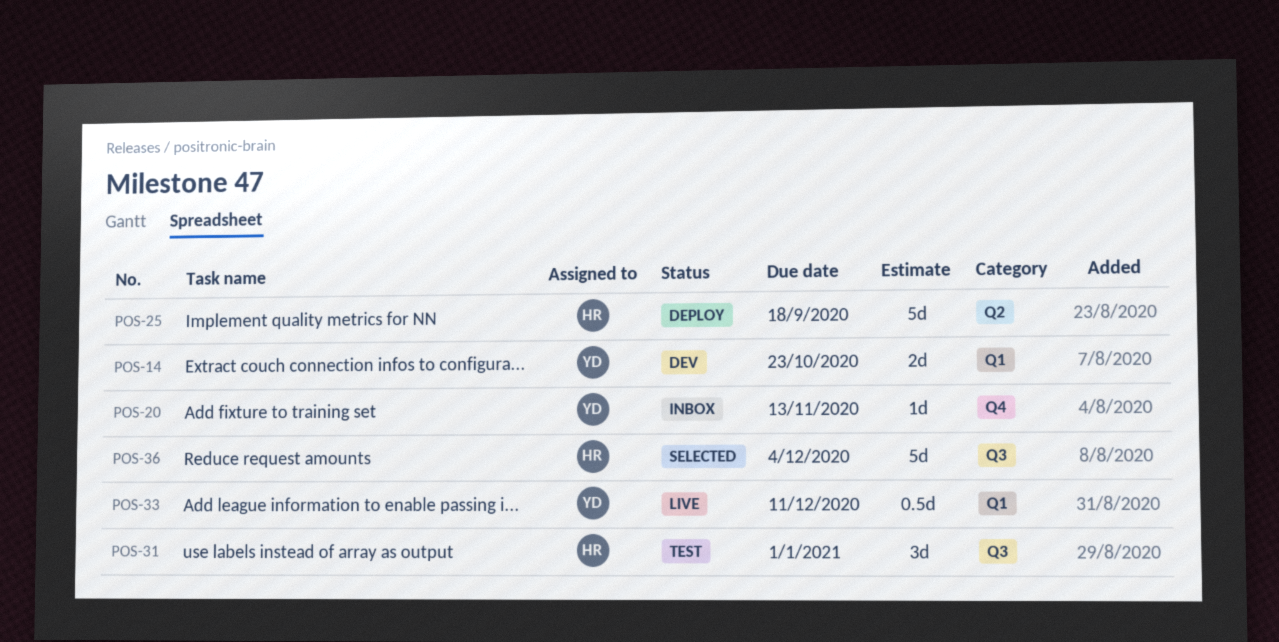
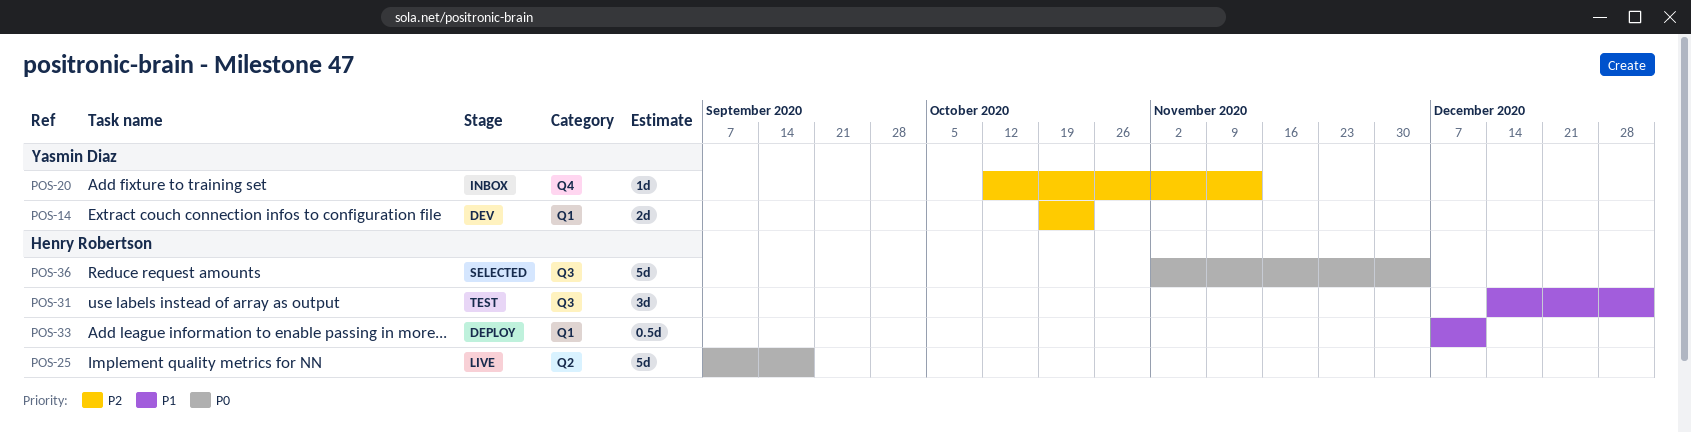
POS-25, status: Deploy -> Live
POS-33, status: Live -> Deploy
POS-33, owner: Yasmin Diaz -> Henry Robertson

